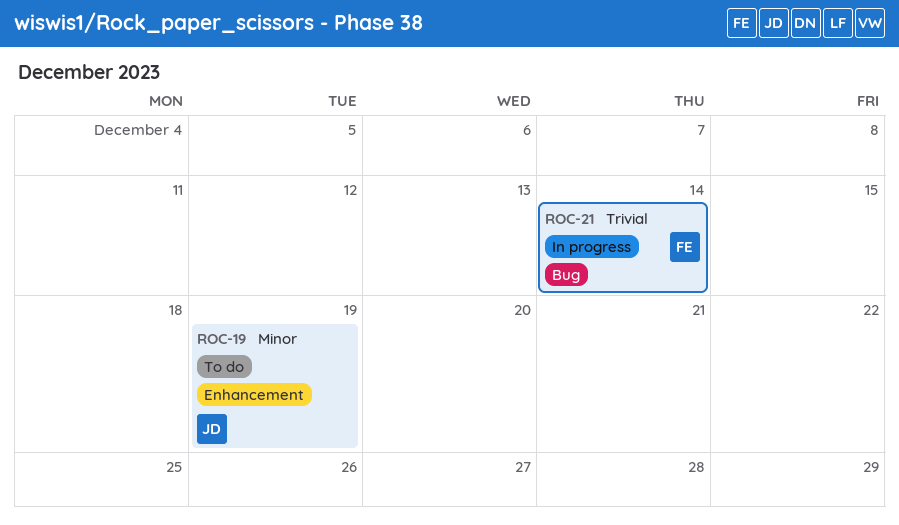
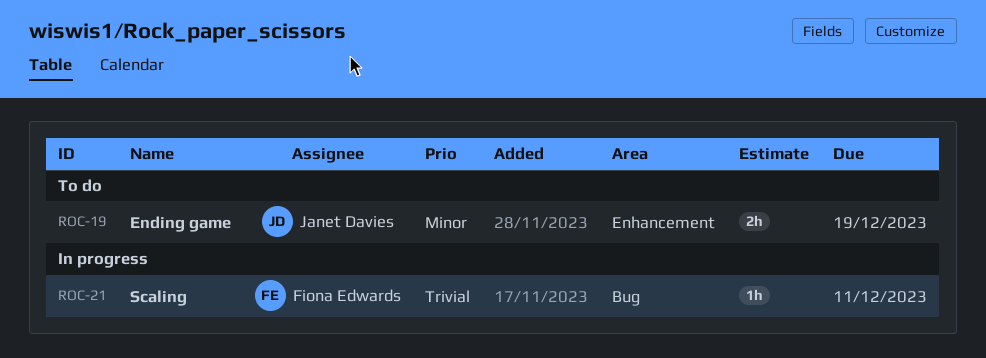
ROC-21, due: Dec 14 -> Dec 11

